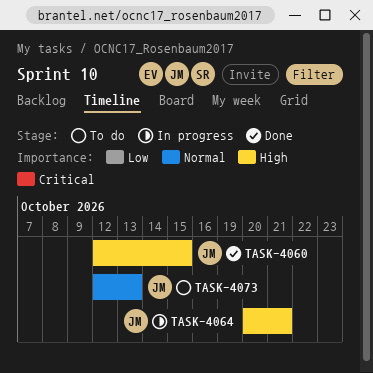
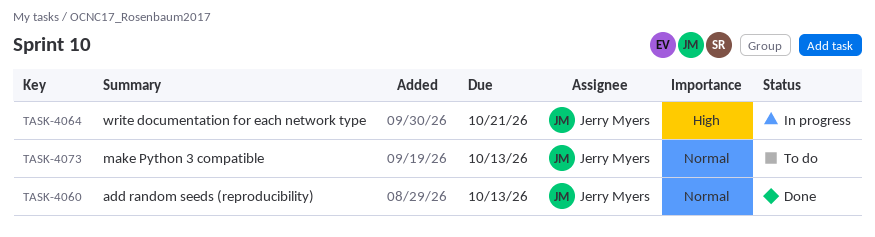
TASK-4060, priority: High -> Normal
TASK-4060, due: Oct 15 -> Oct 13

